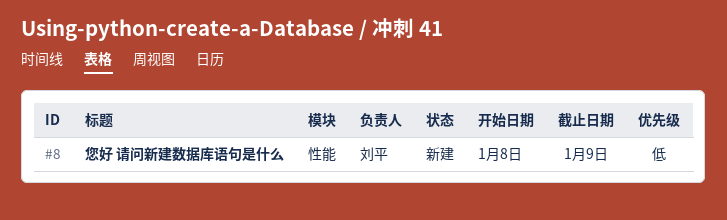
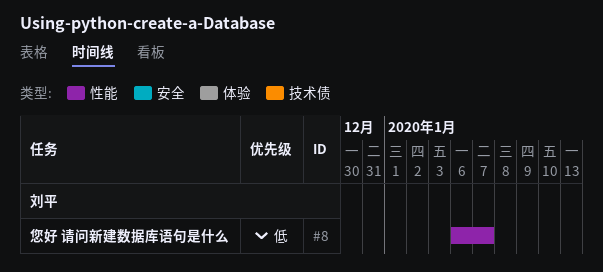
#8, start: Jan 8 -> Jan 6
#8, due: Jan 9 -> Jan 7

